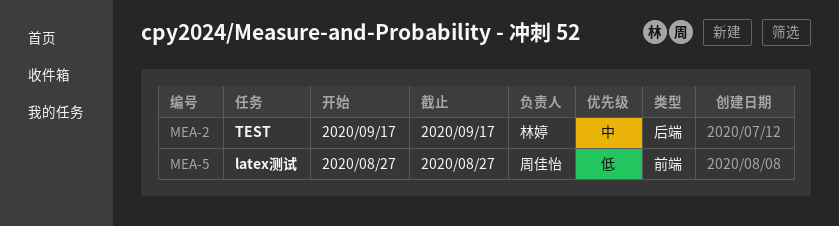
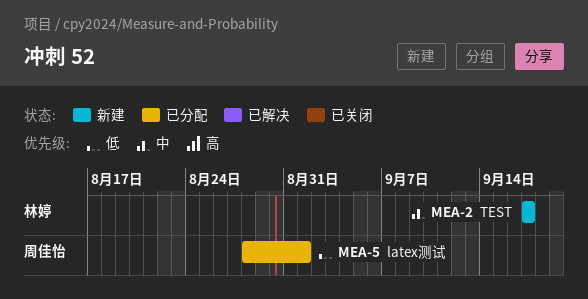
MEA-5, start: Aug 27 -> Aug 28
MEA-5, due: Aug 27 -> Sep 1

